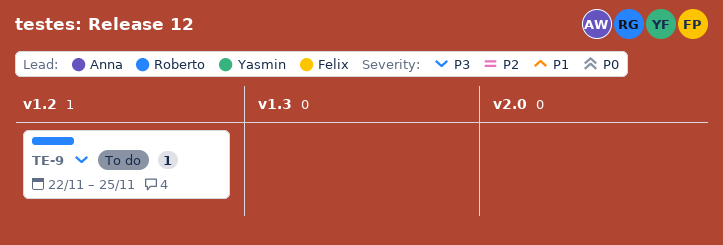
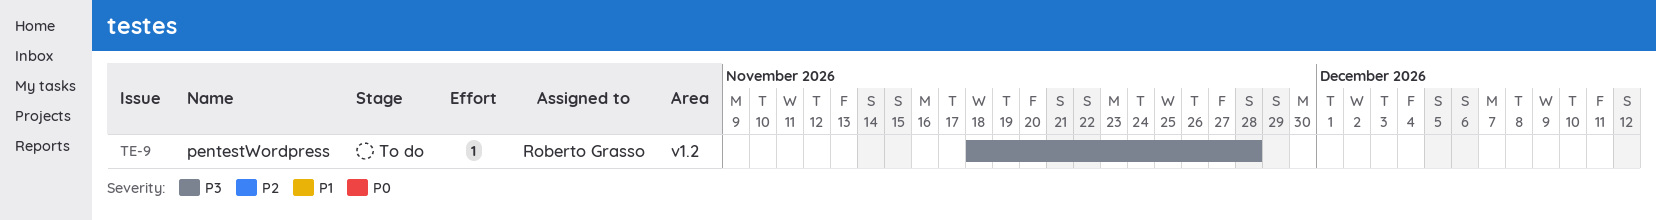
TE-9, start: Nov 22 -> Nov 18
TE-9, due: Nov 25 -> Nov 28

